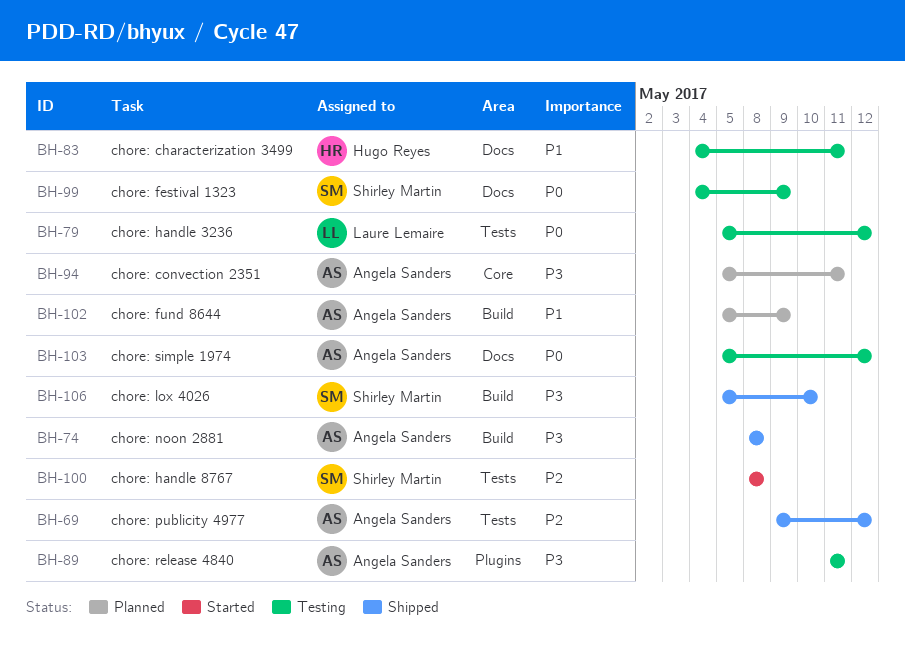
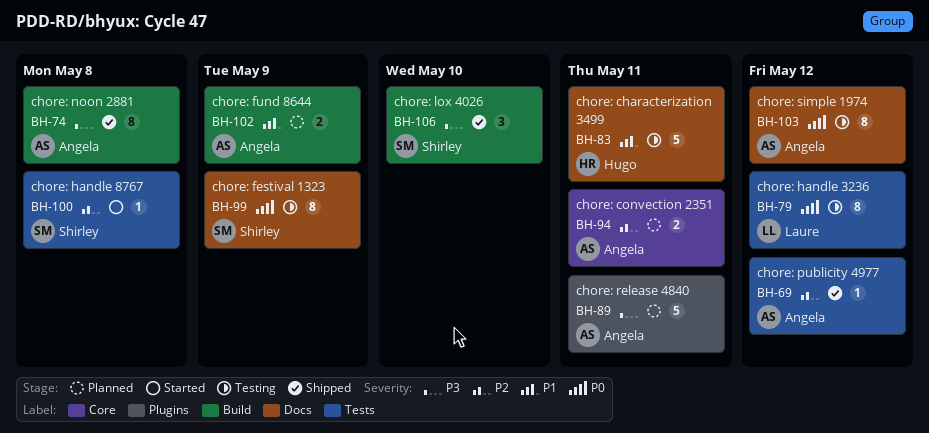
BH-89, status: Testing -> Planned
BH-94, priority: P3 -> P2

